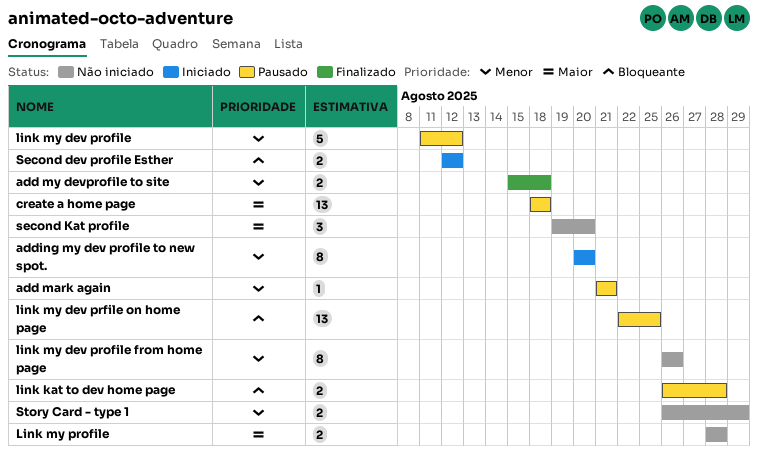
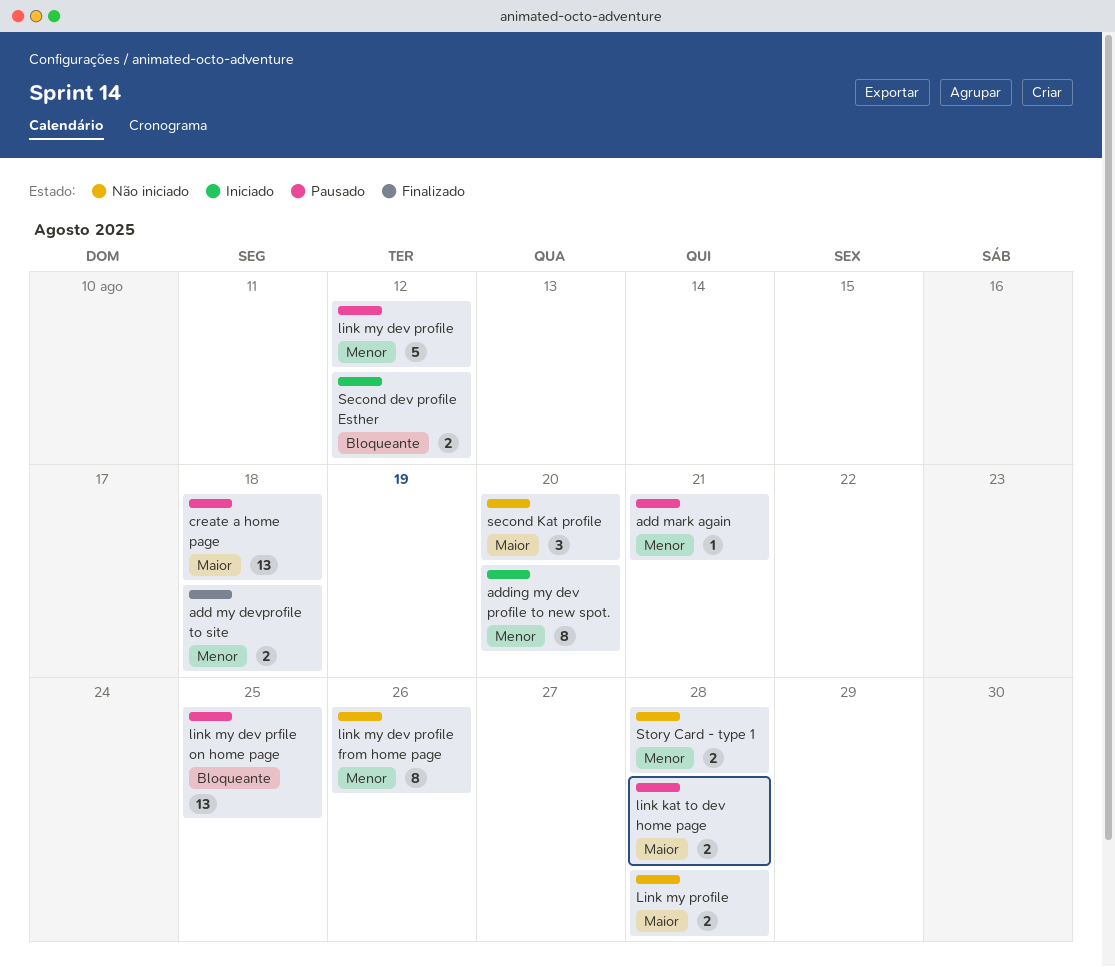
link kat to dev home page, priority: Bloqueante -> Maior
Story Card - type 1, due: Aug 29 -> Aug 28

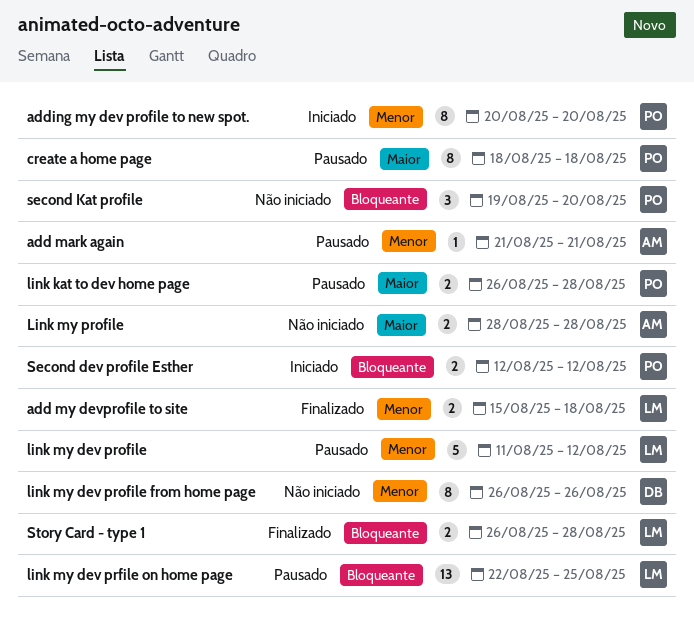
create a home page, estimate: 13 -> 8
second Kat profile, priority: Maior -> Bloqueante
Story Card - type 1, status: Não iniciado -> Finalizado
Story Card - type 1, priority: Menor -> Bloqueante

